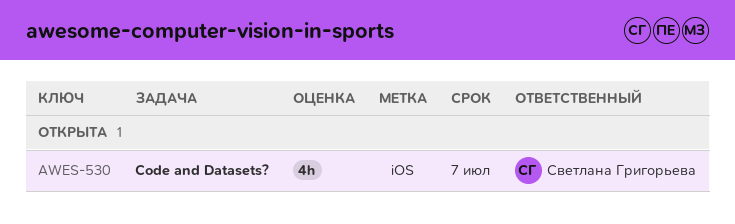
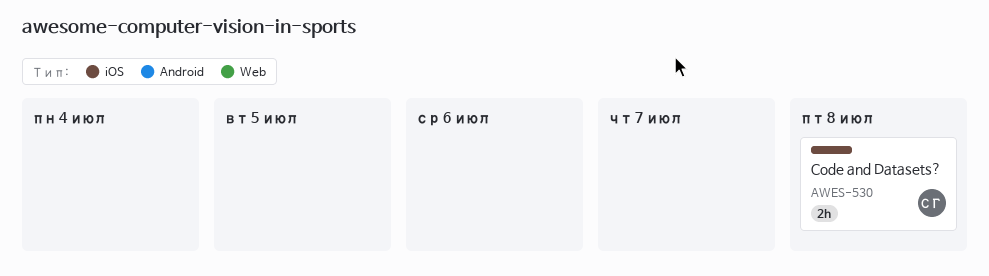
AWES-530, estimate: 4h -> 2h
AWES-530, due: Jul 7 -> Jul 8

